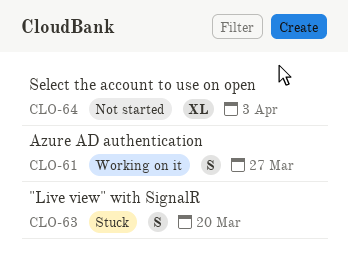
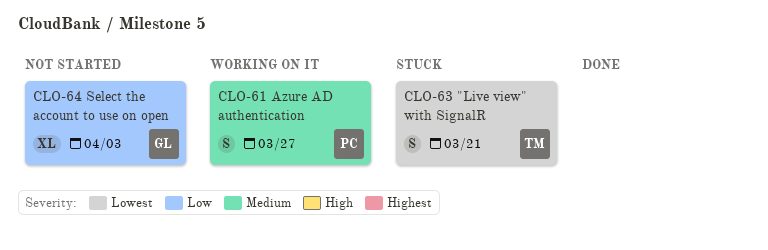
CLO-63, due: Mar 20 -> Mar 21

